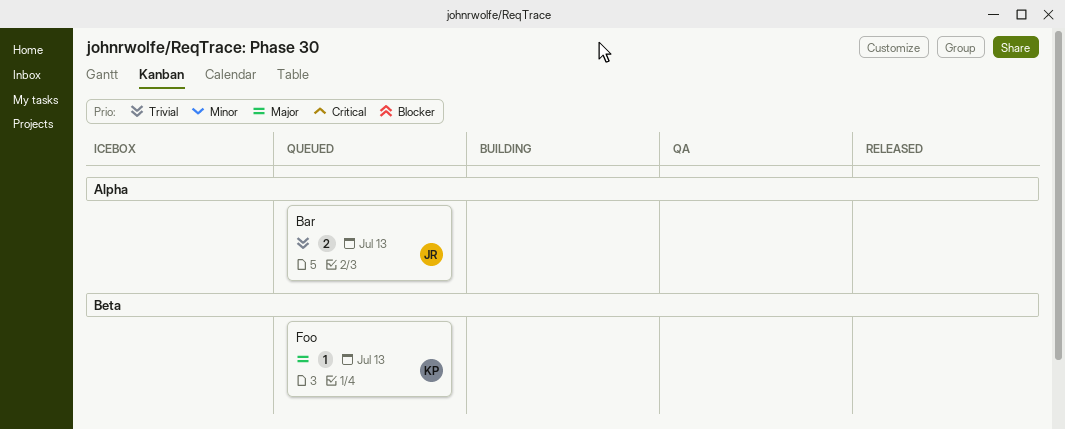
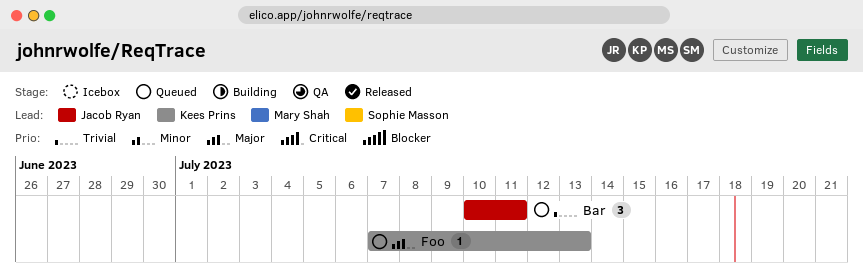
Bar, estimate: 2 -> 3
Bar, due: Jul 13 -> Jul 11

